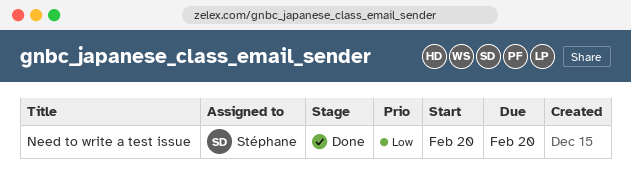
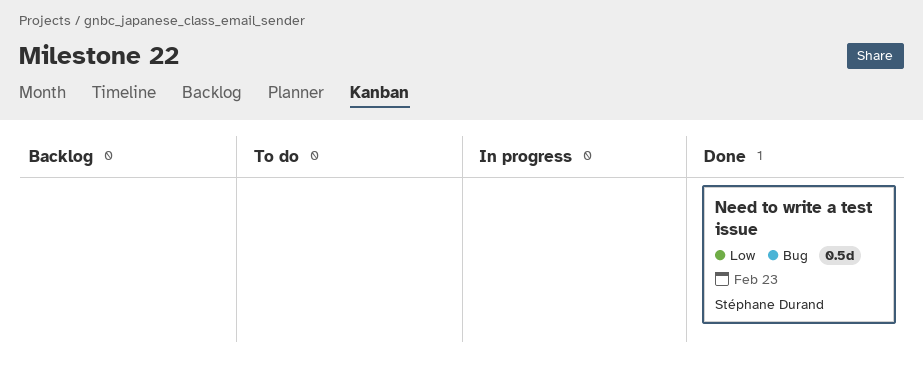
Need to write a test issue, due: Feb 20 -> Feb 23

